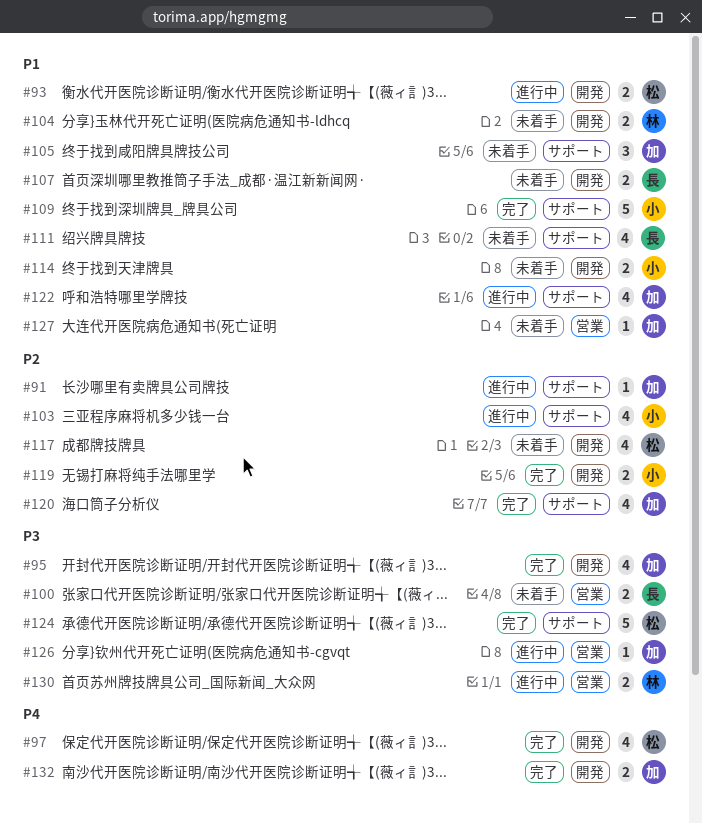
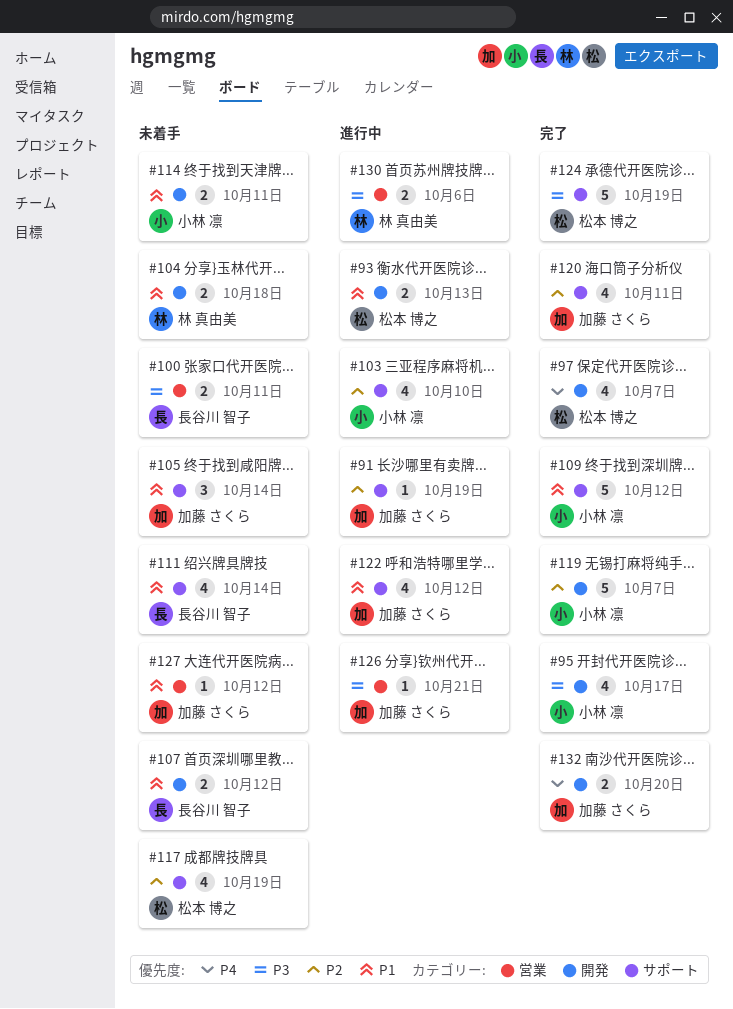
#95, owner: 加藤 さくら -> 小林 凛
#117, label: 開発 -> サポート
#119, estimate: 2 -> 5

